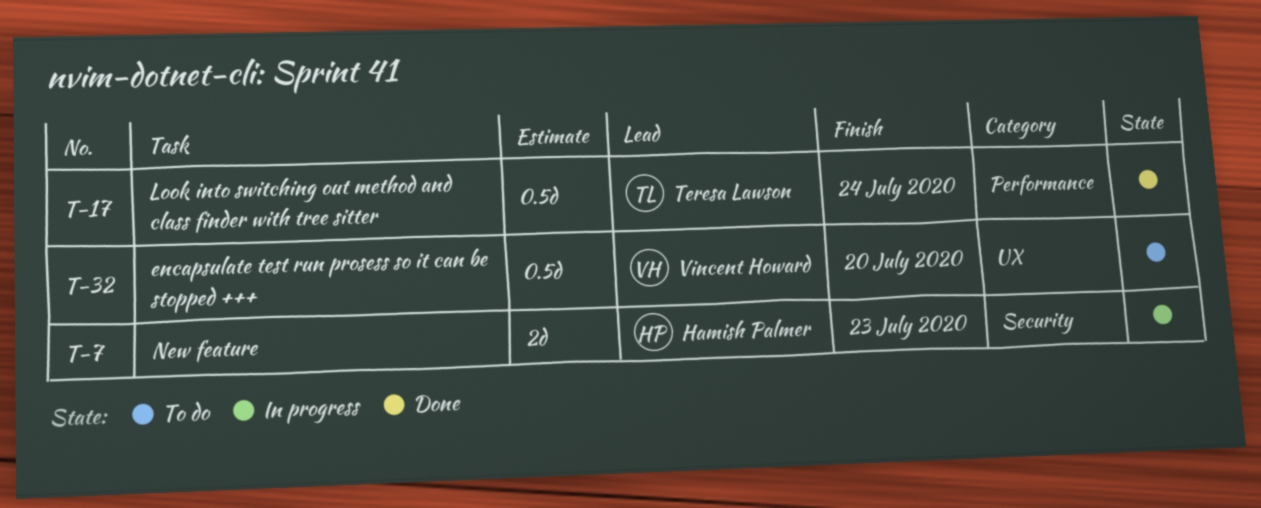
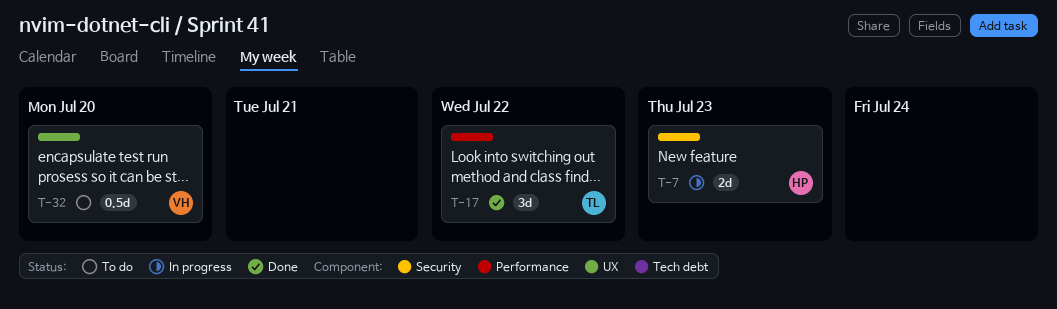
T-17, estimate: 0.5d -> 3d
T-17, due: Jul 24 -> Jul 22

